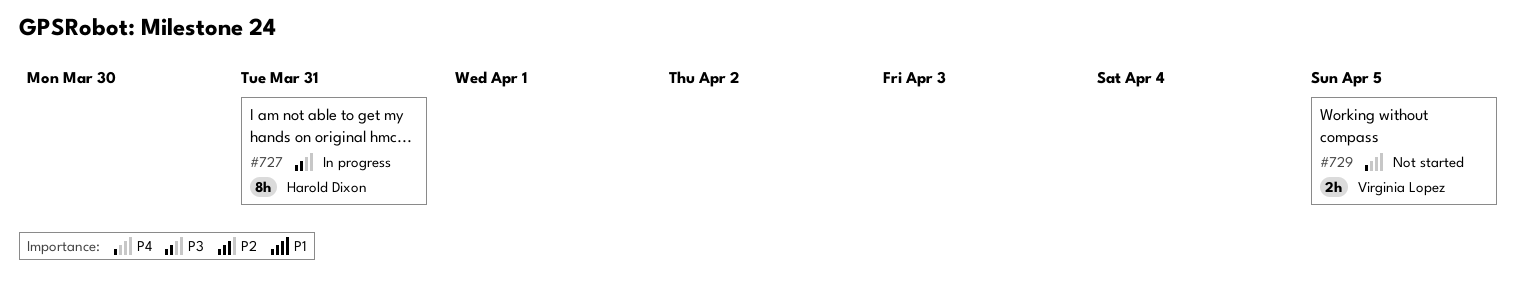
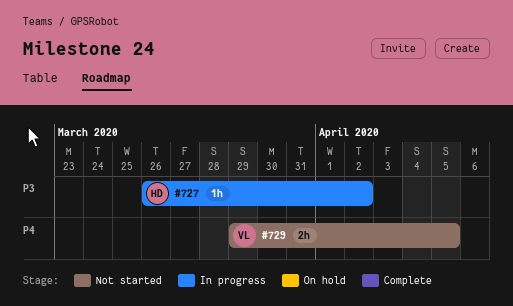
#727, estimate: 8h -> 1h
#727, due: Mar 31 -> Apr 2

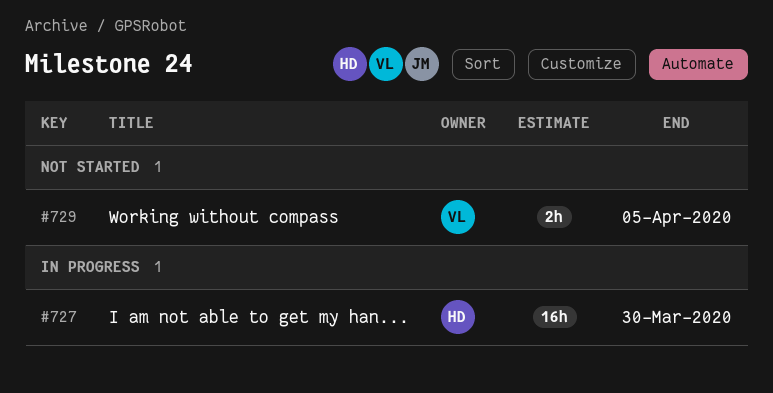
#727, estimate: 1h -> 16h
#727, due: Apr 2 -> Mar 30

